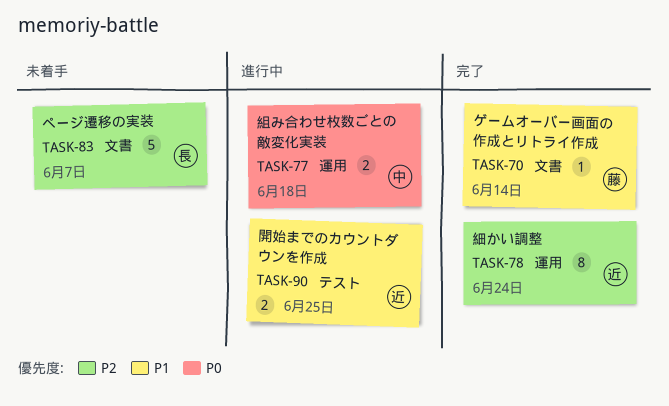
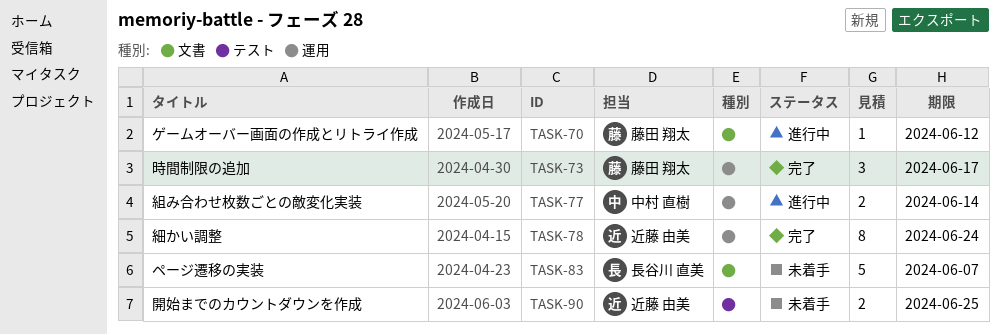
TASK-70, status: 完了 -> 進行中
TASK-70, due: Jun 14 -> Jun 12
TASK-73: none -> present
TASK-77, due: Jun 18 -> Jun 14
TASK-90, status: 進行中 -> 未着手

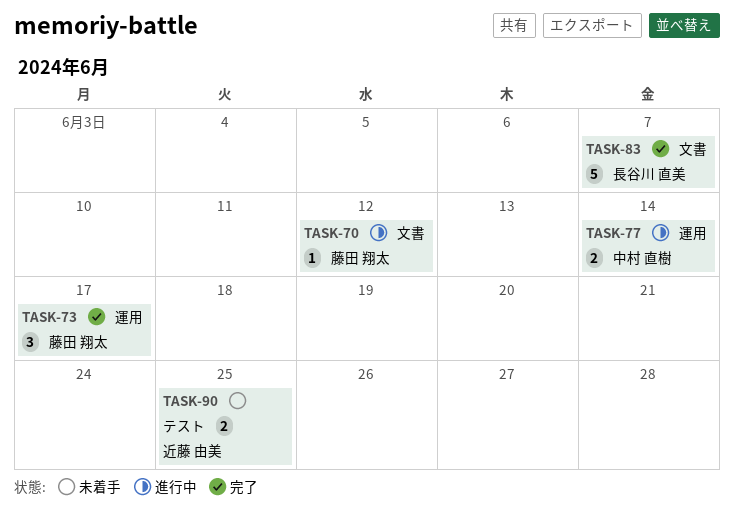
TASK-78: present -> none
TASK-83, status: 未着手 -> 完了

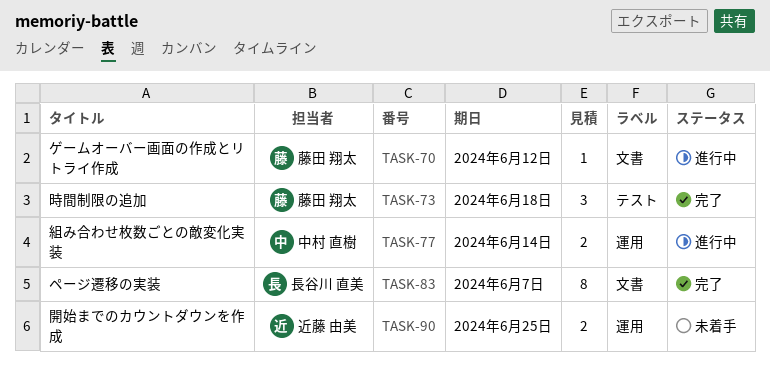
TASK-73, label: 運用 -> テスト
TASK-73, due: Jun 17 -> Jun 18
TASK-83, estimate: 5 -> 8
TASK-90, label: テスト -> 運用

